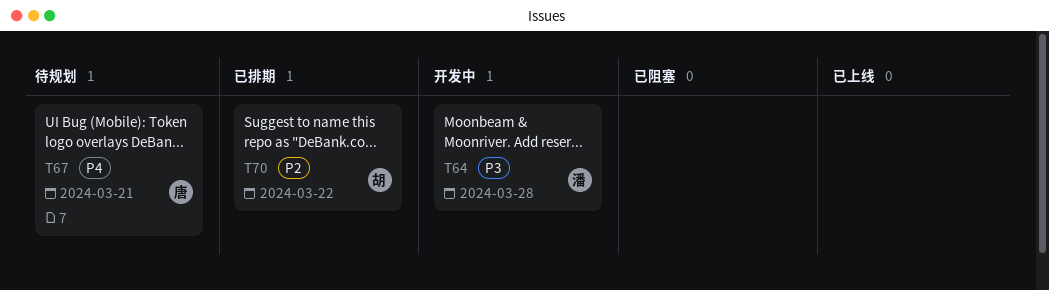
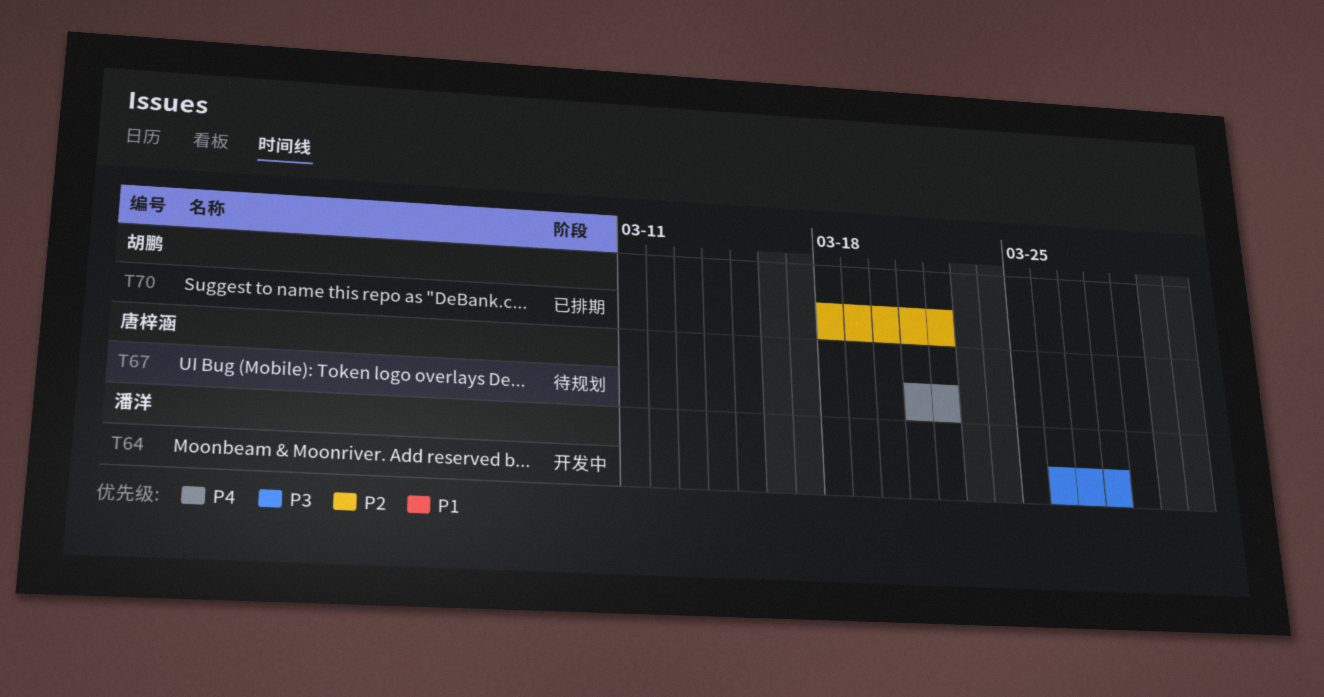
T67, due: Mar 21 -> Mar 22

